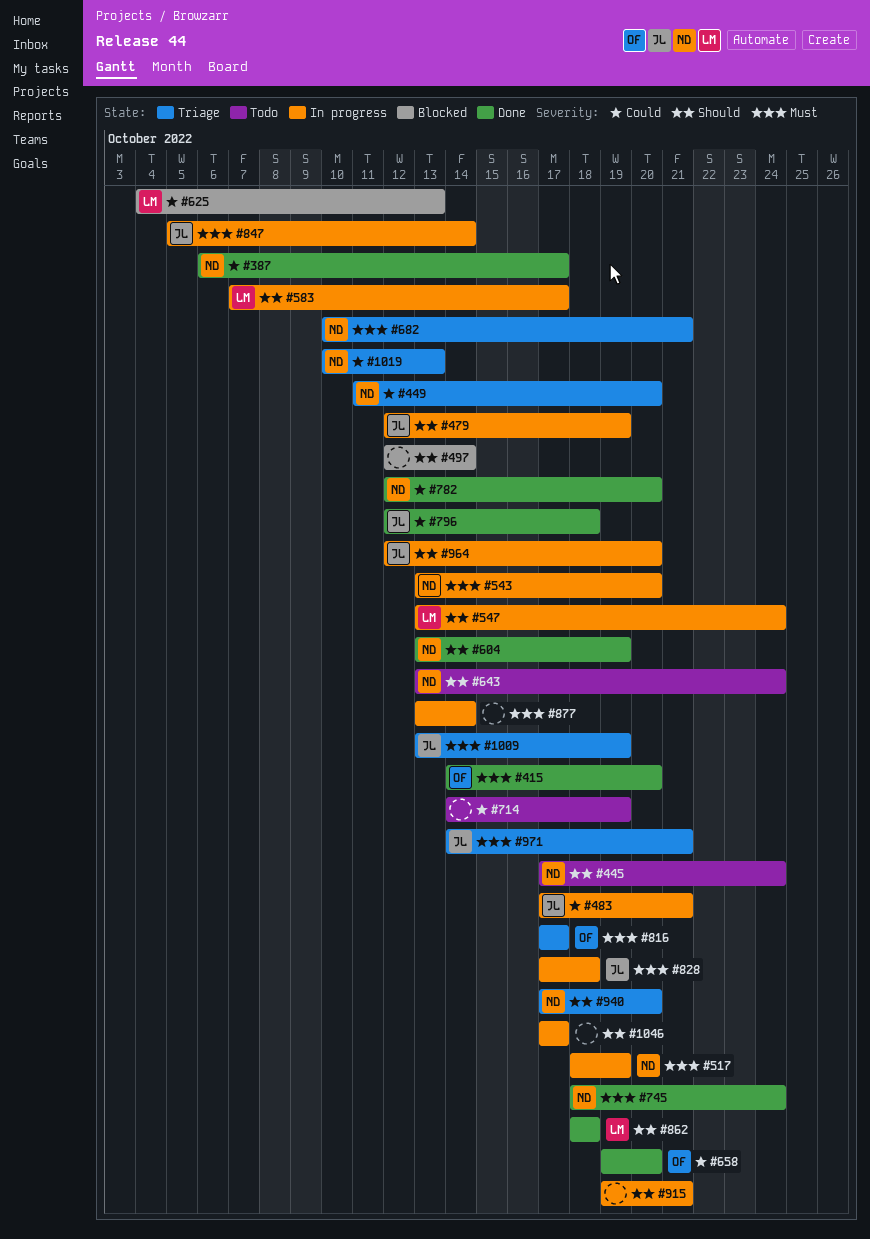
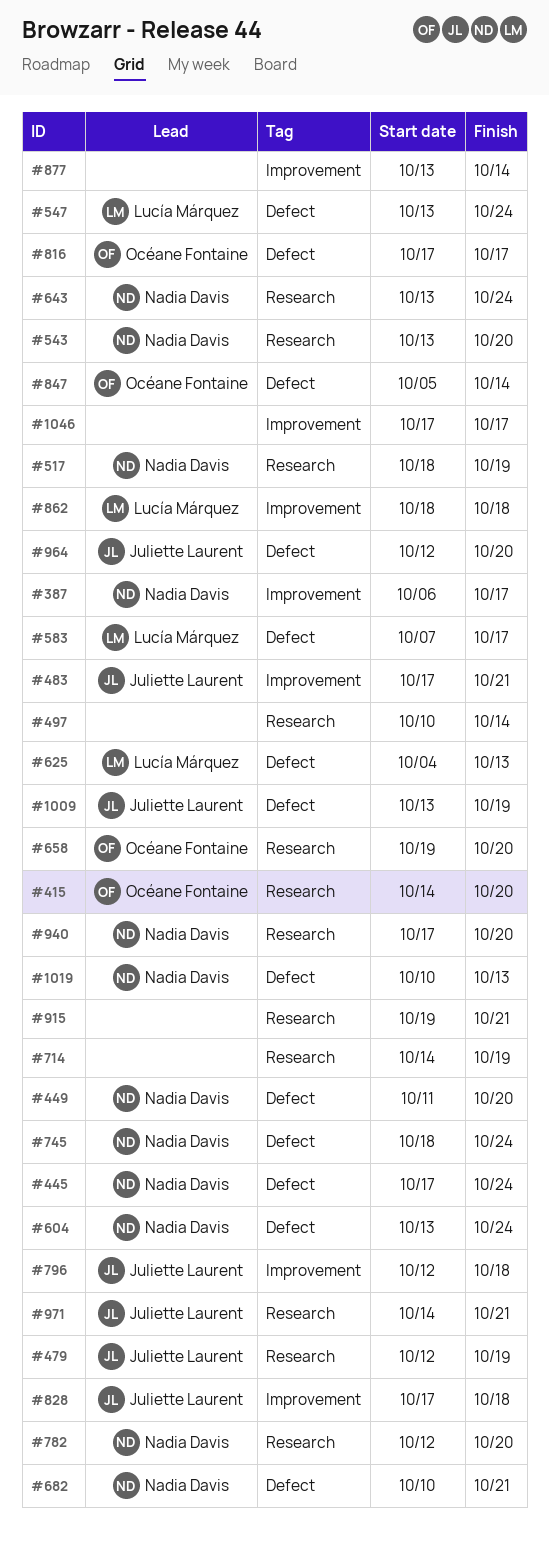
#497, start: Oct 12 -> Oct 10
#604, due: Oct 19 -> Oct 24
#847, owner: Juliette Laurent -> Océane Fontaine

